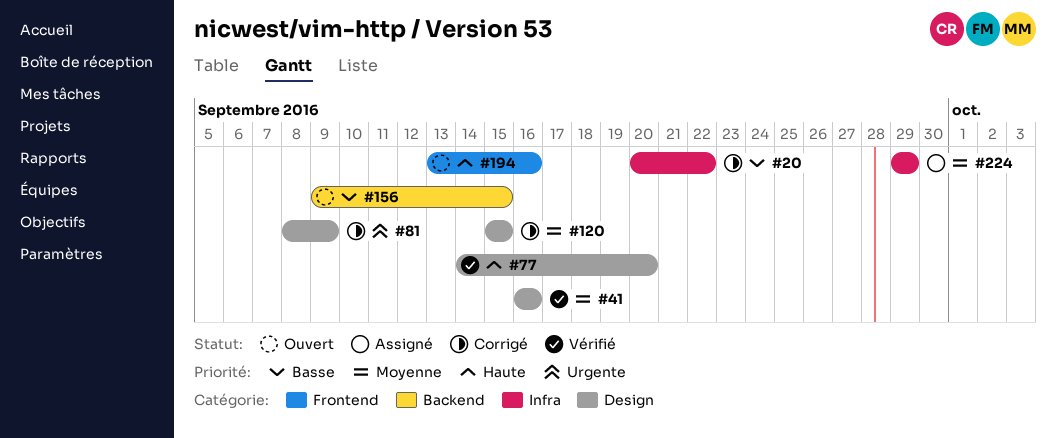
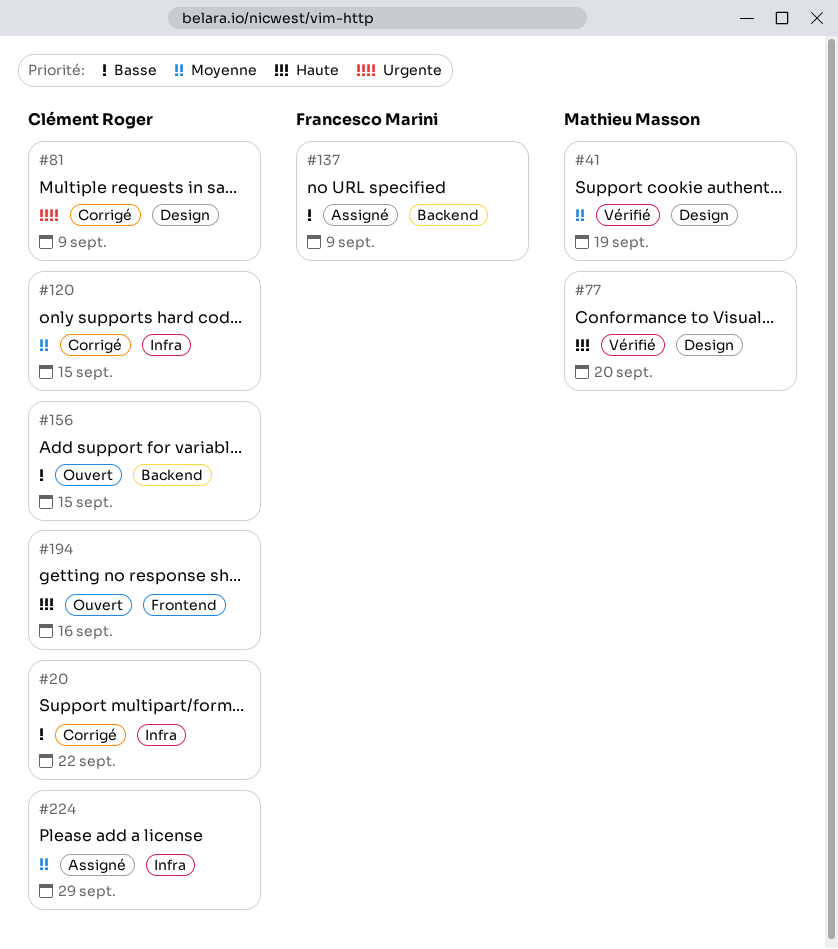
#41, due: Sep 16 -> Sep 19
#120, label: Design -> Infra
#137: none -> present

